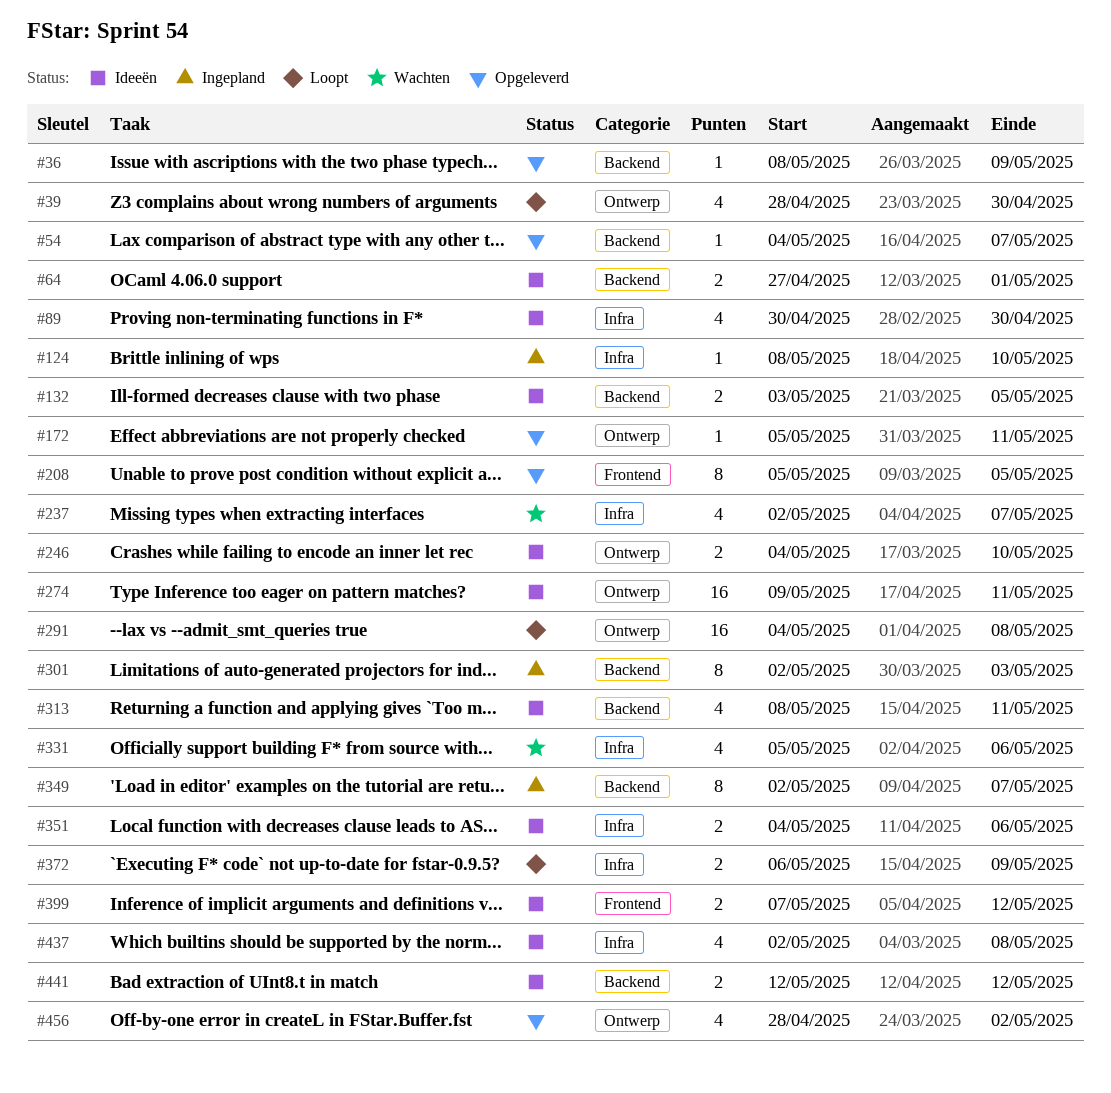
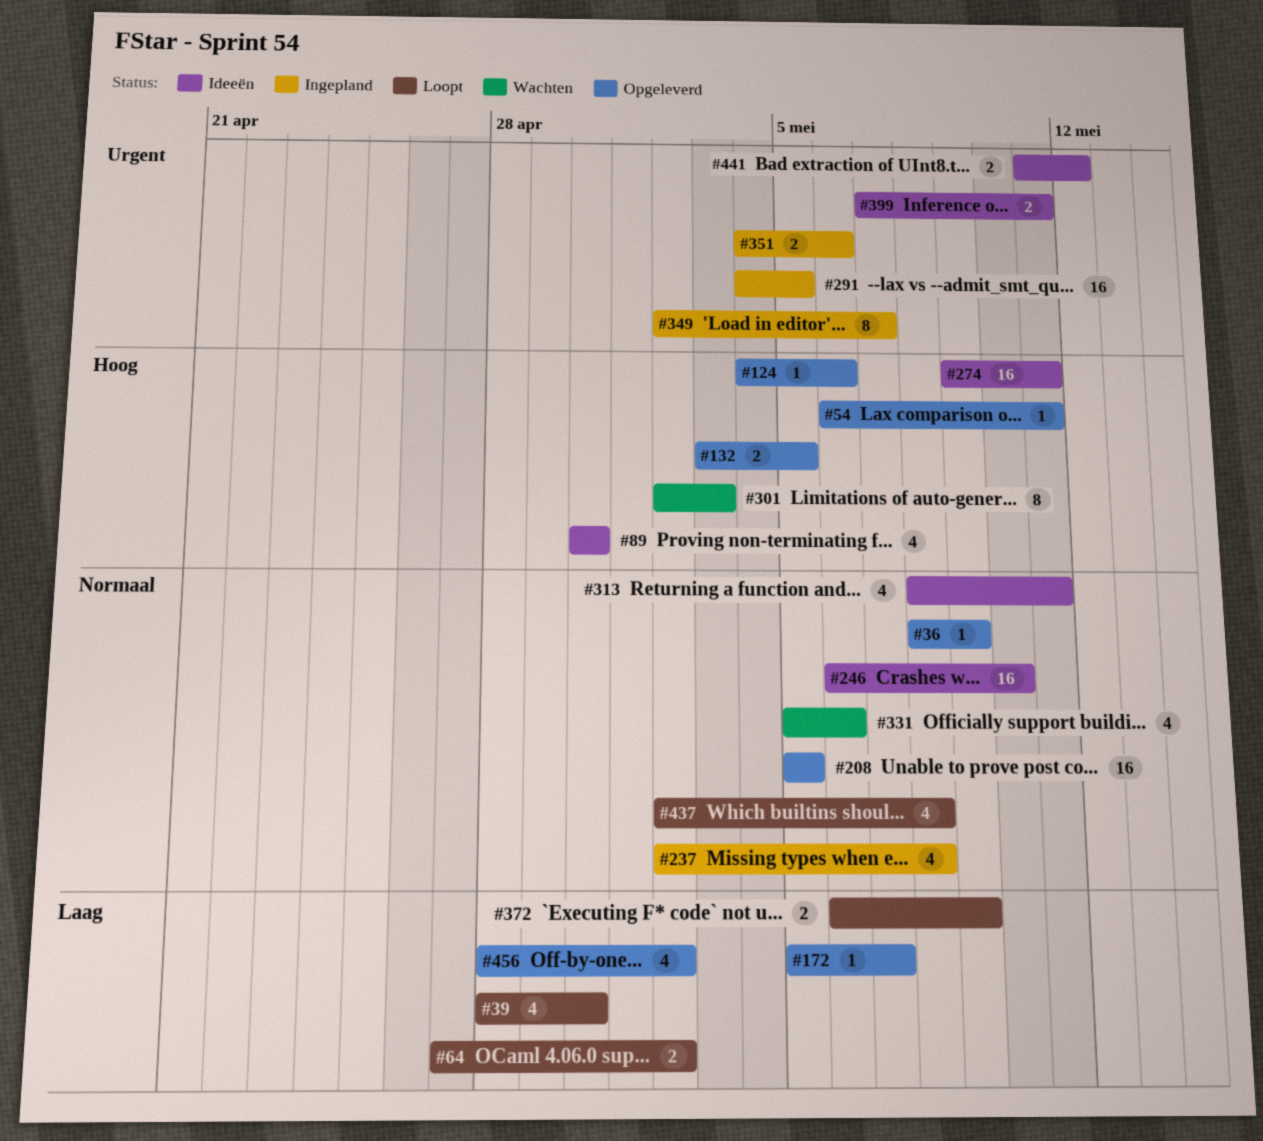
#54, start: May 4 -> May 6
#54, due: May 7 -> May 11
#64, status: Ideeën -> Loopt
#64, due: May 1 -> May 2
#124, status: Ingepland -> Opgeleverd
#124, start: May 8 -> May 4
#124, due: May 10 -> May 6
#132, status: Ideeën -> Opgeleverd
#172, due: May 11 -> May 7
#208, estimate: 8 -> 16
#237, status: Wachten -> Ingepland
#237, due: May 7 -> May 8
#246, estimate: 2 -> 16
#246, start: May 4 -> May 6
#291, status: Loopt -> Ingepland
#291, due: May 8 -> May 5
#301, status: Ingepland -> Wachten
#351, status: Ideeën -> Ingepland
#399, due: May 12 -> May 11
#437, status: Ideeën -> Loopt
#441, start: May 12 -> May 11

